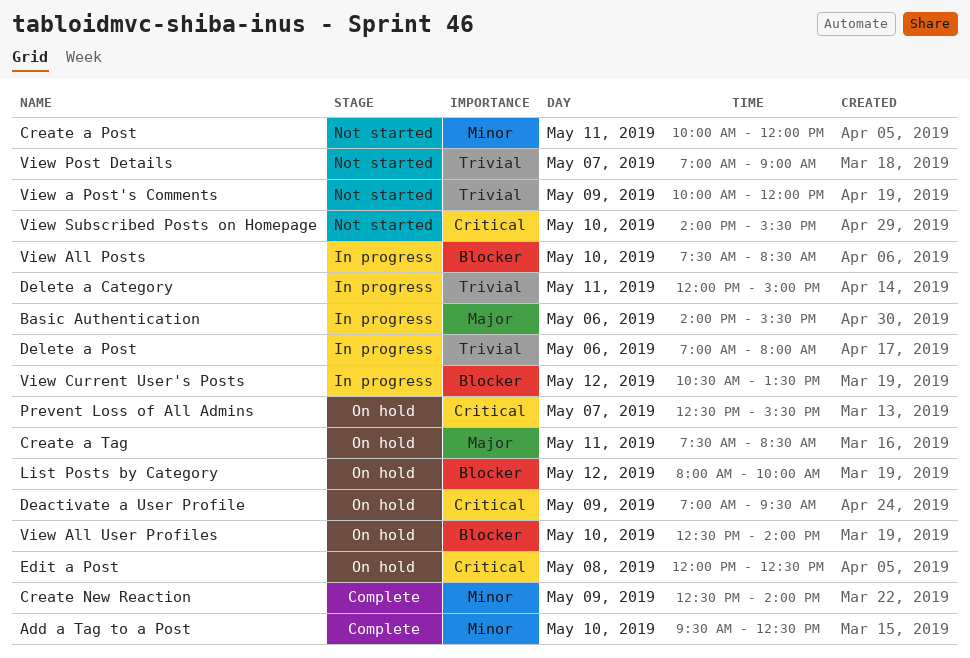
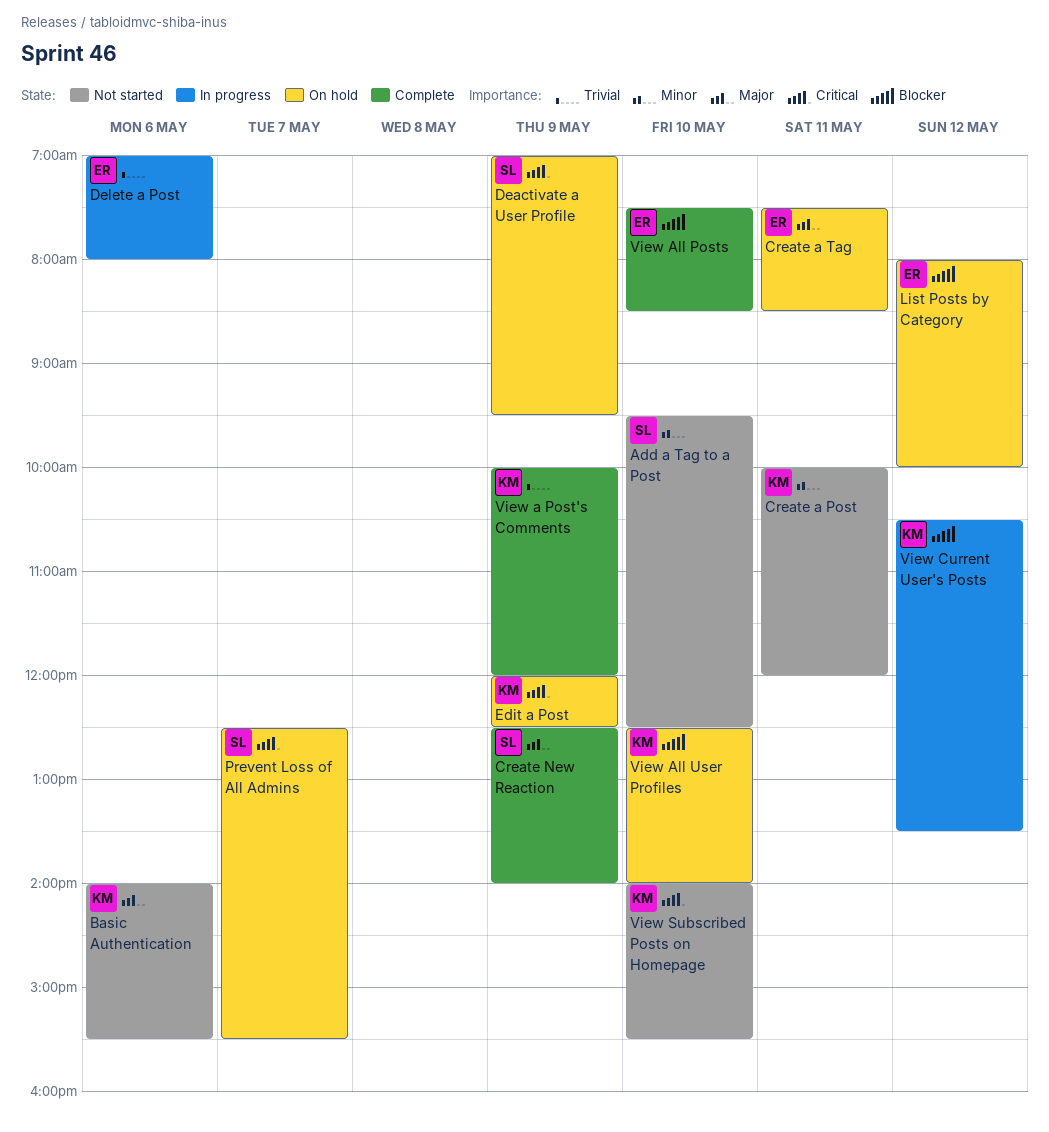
Add a Tag to a Post, status: Complete -> Not started
Basic Authentication, status: In progress -> Not started
Create New Reaction, priority: Minor -> Major
Delete a Category: present -> none
Edit a Post, day: May 8 -> May 9
View a Post's Comments, status: Not started -> Complete
View All Posts, status: In progress -> Complete
View Post Details: present -> none

